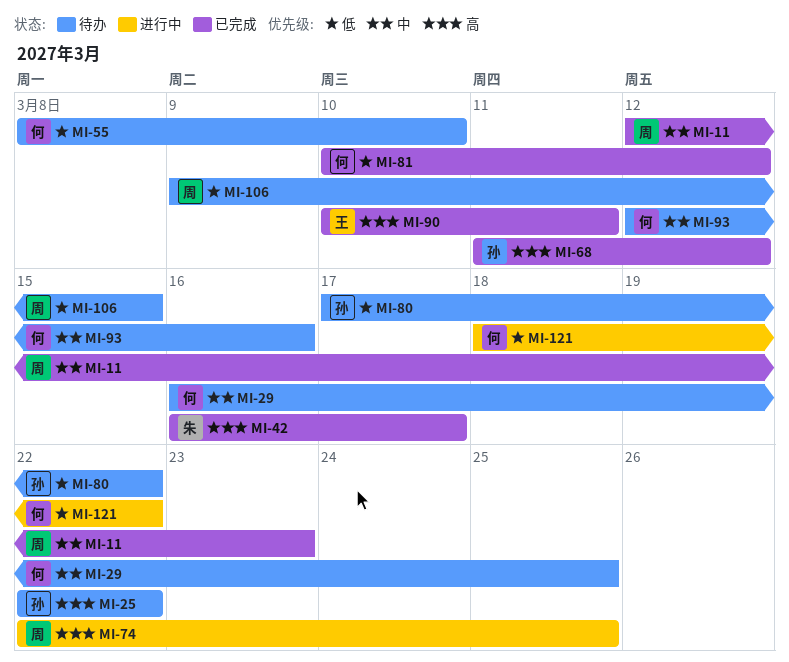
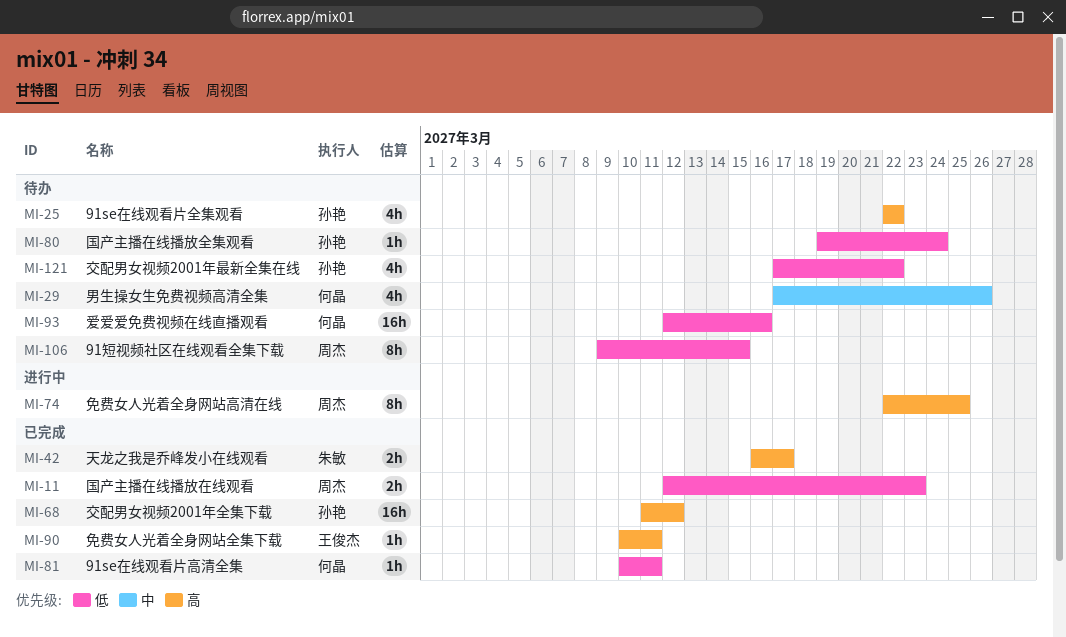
MI-11, priority: 中 -> 低
MI-29, start: Mar 16 -> Mar 17
MI-29, due: Mar 25 -> Mar 26
MI-55: present -> none
MI-80, start: Mar 17 -> Mar 19
MI-80, due: Mar 22 -> Mar 24
MI-81, due: Mar 12 -> Mar 11
MI-93, priority: 中 -> 低
MI-121, status: 进行中 -> 待办
MI-121, owner: 何晶 -> 孙艳
MI-121, start: Mar 18 -> Mar 17

